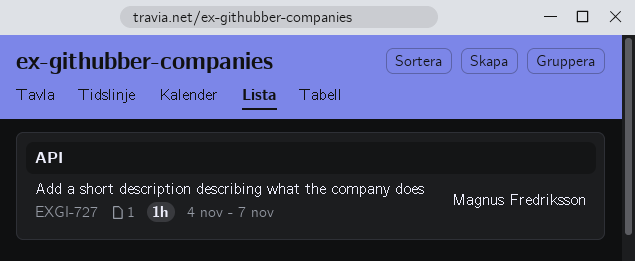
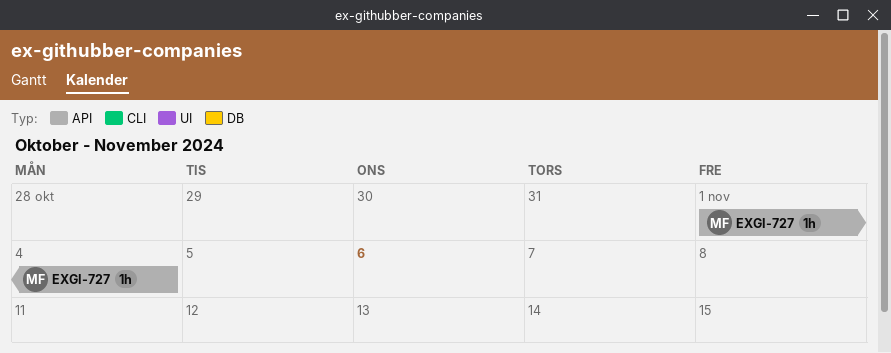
EXGI-727, start: Nov 4 -> Nov 1
EXGI-727, due: Nov 7 -> Nov 4

